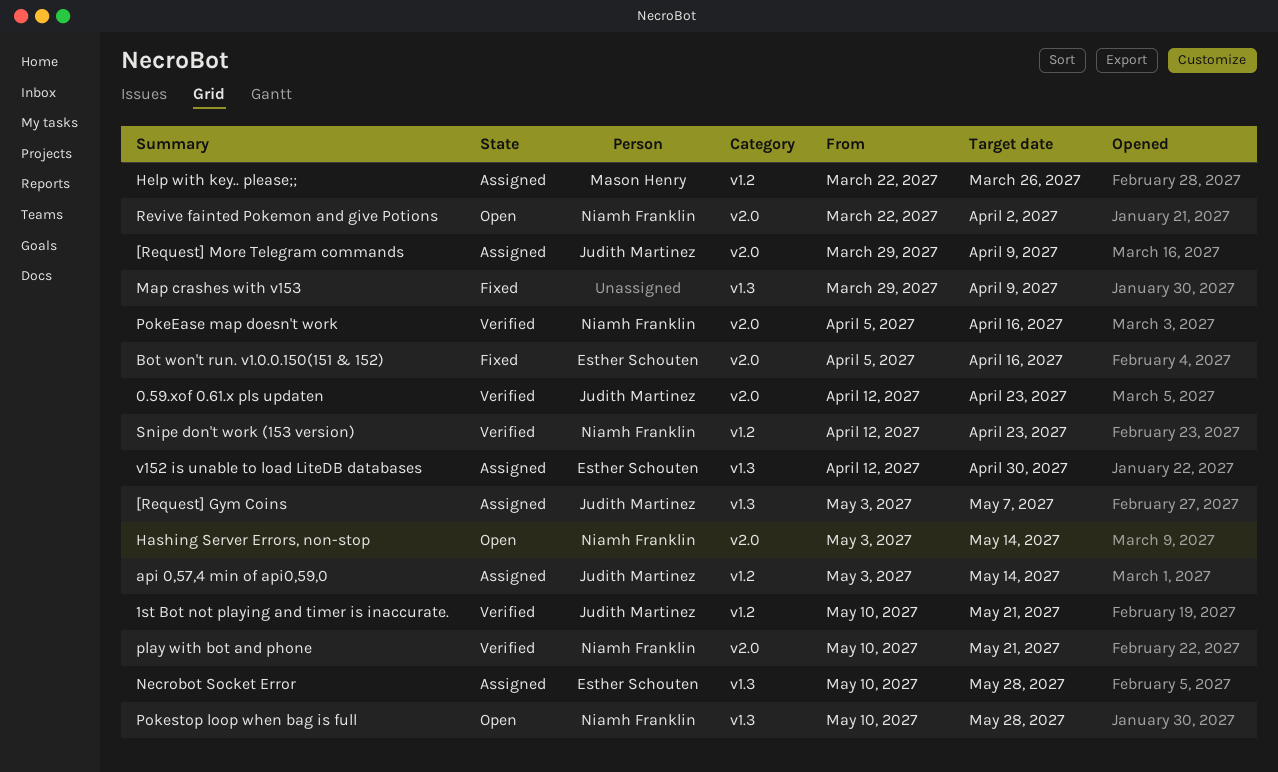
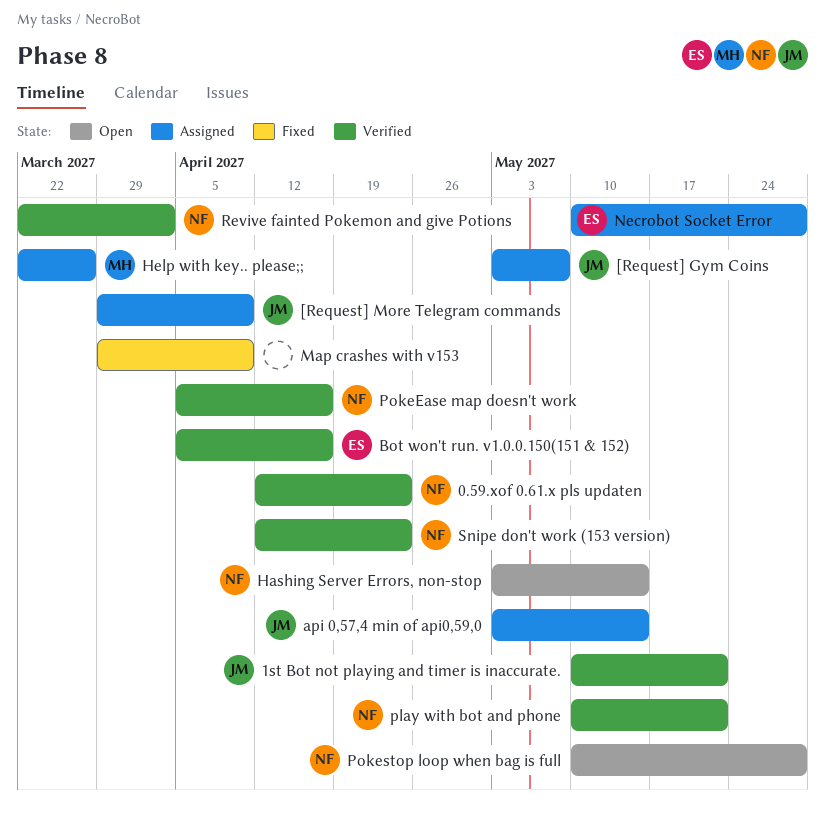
0.59.xof 0.61.x pls updaten, owner: Judith Martinez -> Niamh Franklin
Bot won't run. v1.0.0.150(151 & 152), status: Fixed -> Verified
Revive fainted Pokemon and give Potions, status: Open -> Verified
v152 is unable to load LiteDB databases: present -> none

